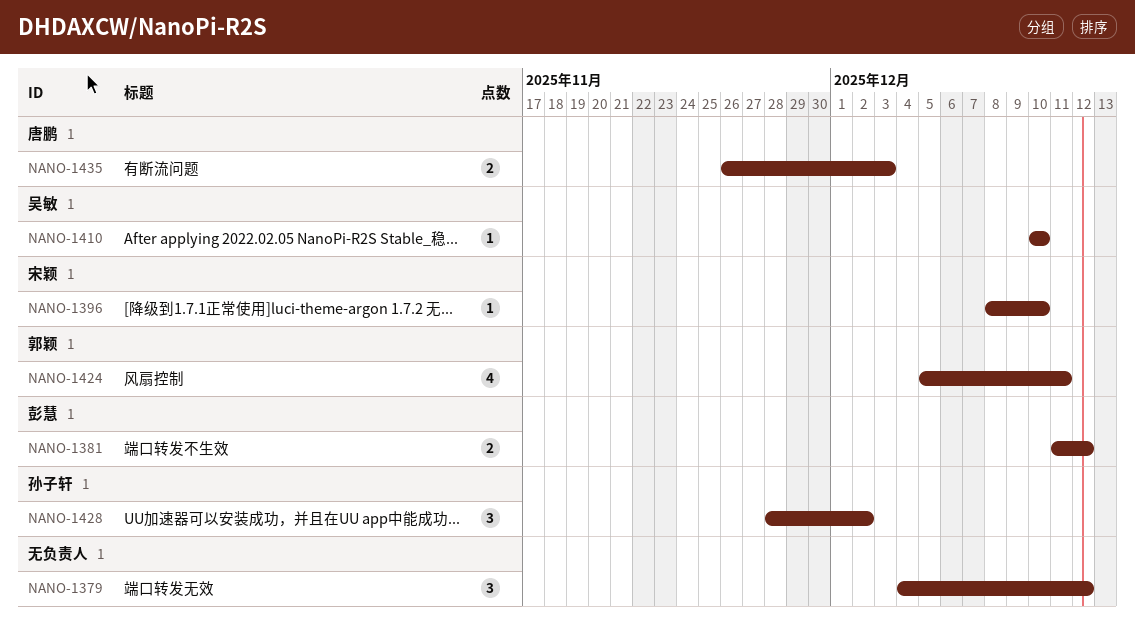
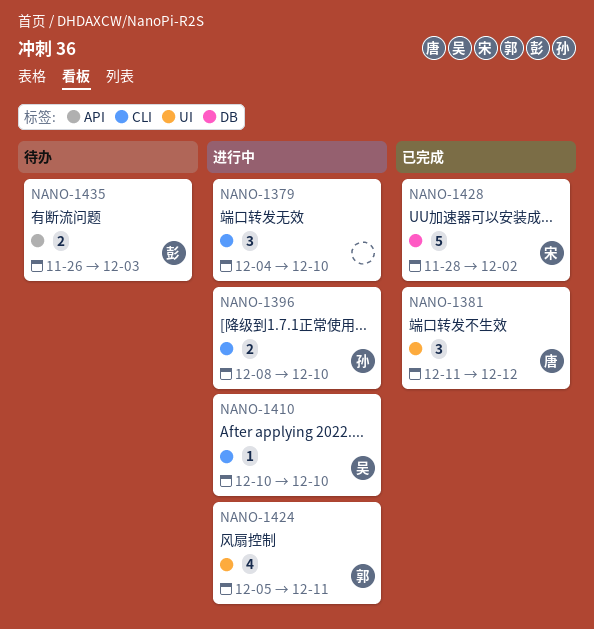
NANO-1379, due: Dec 12 -> Dec 10
NANO-1381, owner: 彭慧 -> 唐鹏
NANO-1381, estimate: 2 -> 3
NANO-1396, owner: 宋颖 -> 孙子轩
NANO-1396, estimate: 1 -> 2
NANO-1428, owner: 孙子轩 -> 宋颖
NANO-1428, estimate: 3 -> 5
NANO-1435, owner: 唐鹏 -> 彭慧

